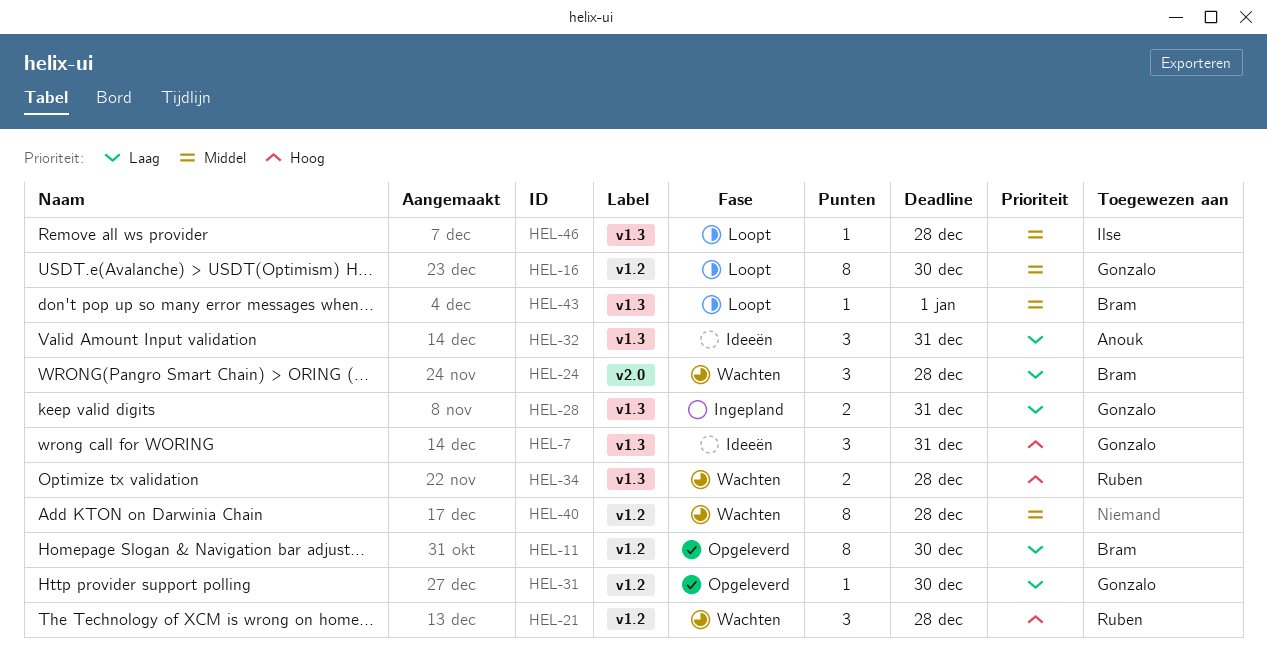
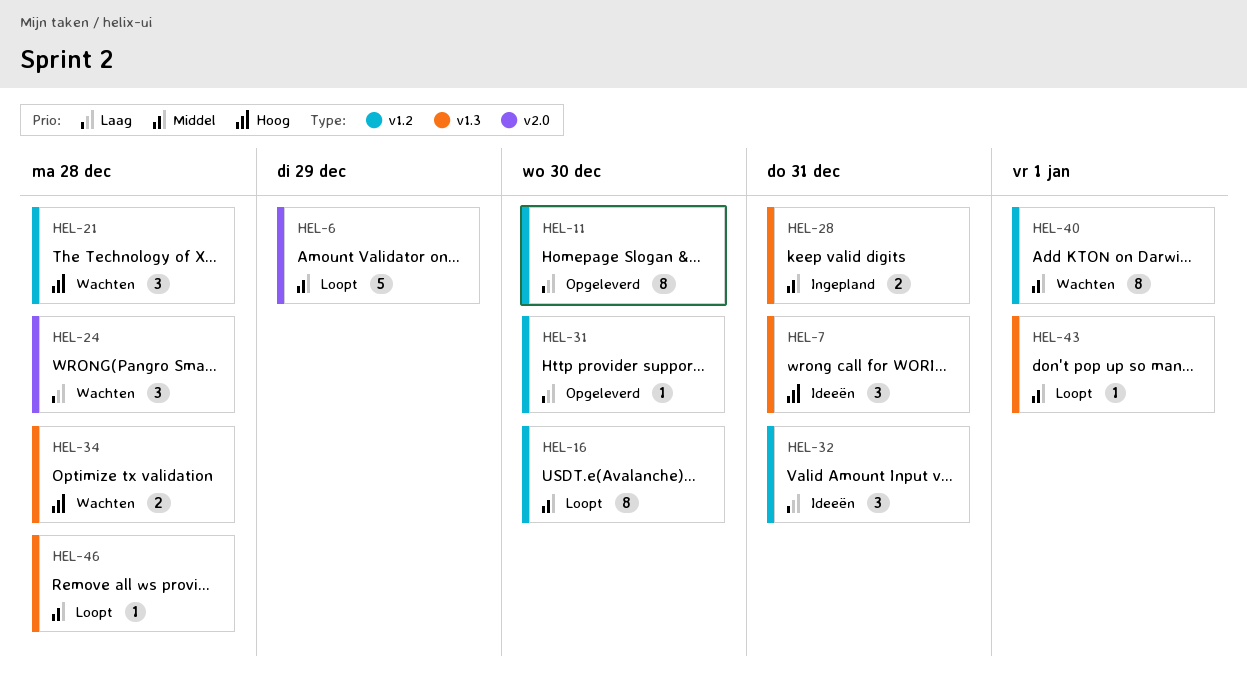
HEL-6: none -> present
HEL-28, priority: Laag -> Middel
HEL-32, label: v1.3 -> v1.2
HEL-40, due: Dec 28 -> Jan 1

